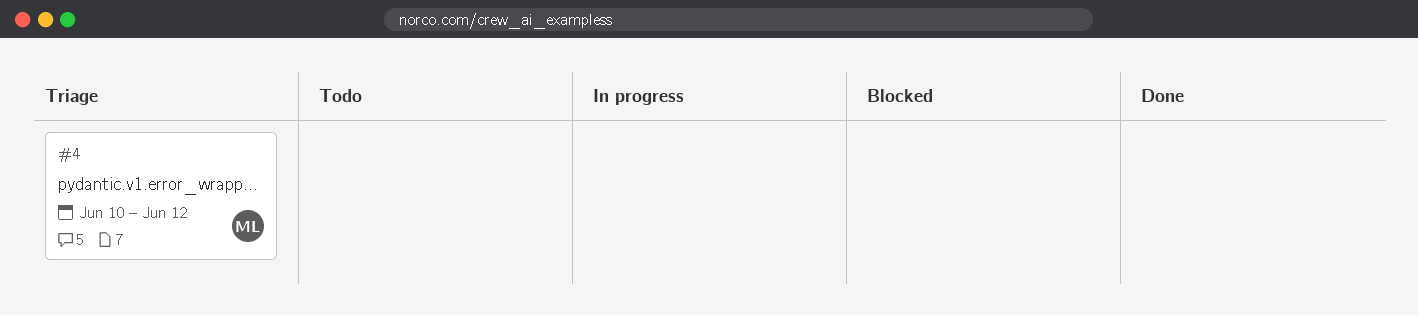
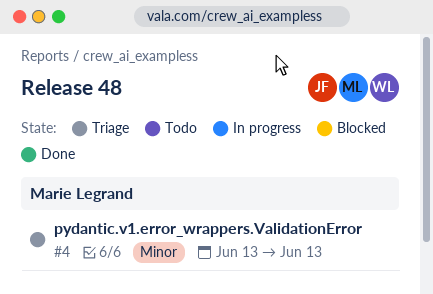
#4, start: Jun 10 -> Jun 13
#4, due: Jun 12 -> Jun 13

